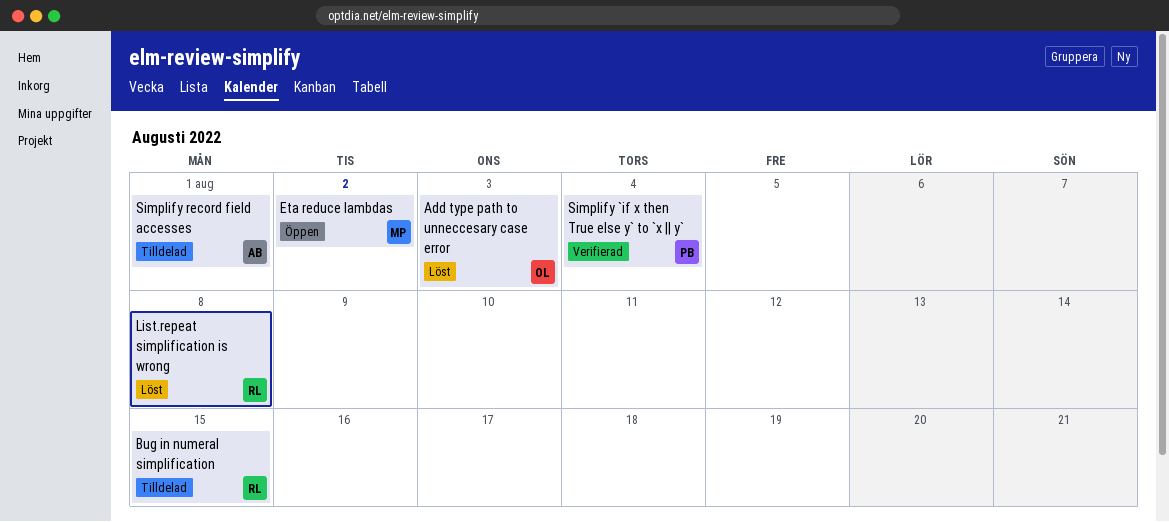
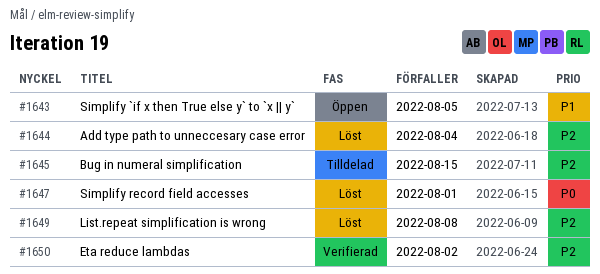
Add type path to unneccesary case error, due: Aug 3 -> Aug 4
Eta reduce lambdas, status: Öppen -> Verifierad
Simplify `if x then True else y` to `x || y`, status: Verifierad -> Öppen
Simplify `if x then True else y` to `x || y`, due: Aug 4 -> Aug 5
Simplify record field accesses, status: Tilldelad -> Löst

